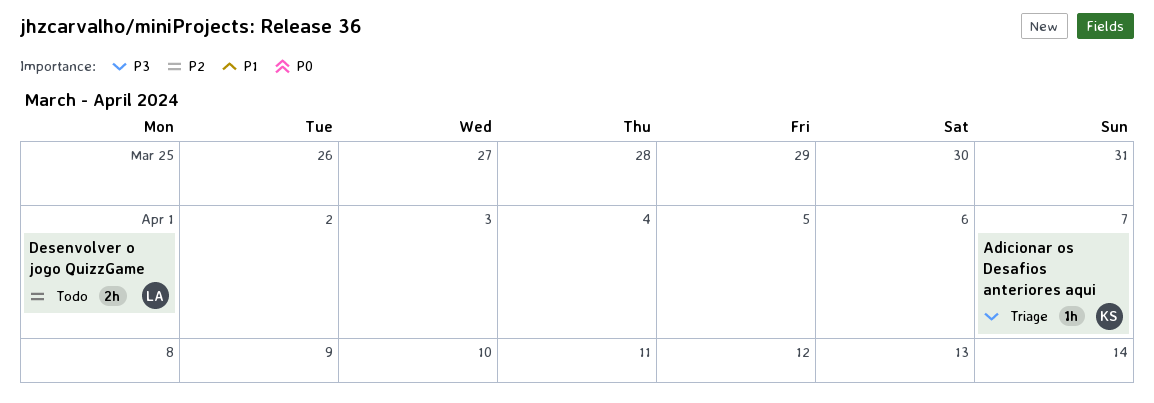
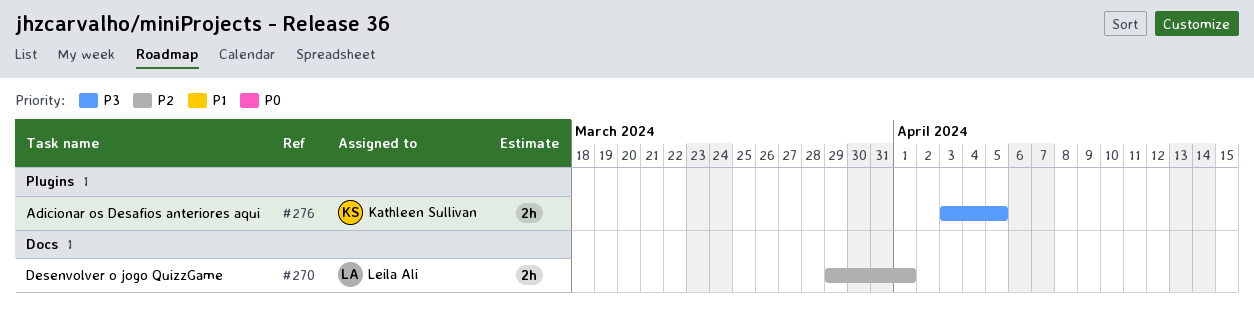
Adicionar os Desafios anteriores aqui, estimate: 1h -> 2h
Adicionar os Desafios anteriores aqui, due: Apr 7 -> Apr 5

